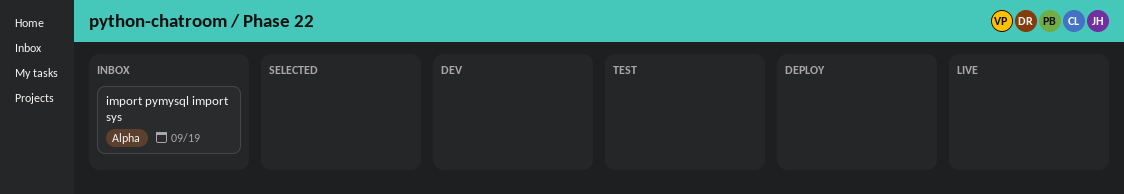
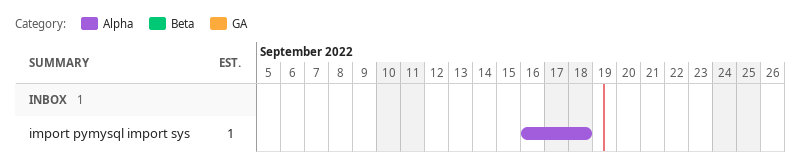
import pymysql import sys, due: Sep 19 -> Sep 18

